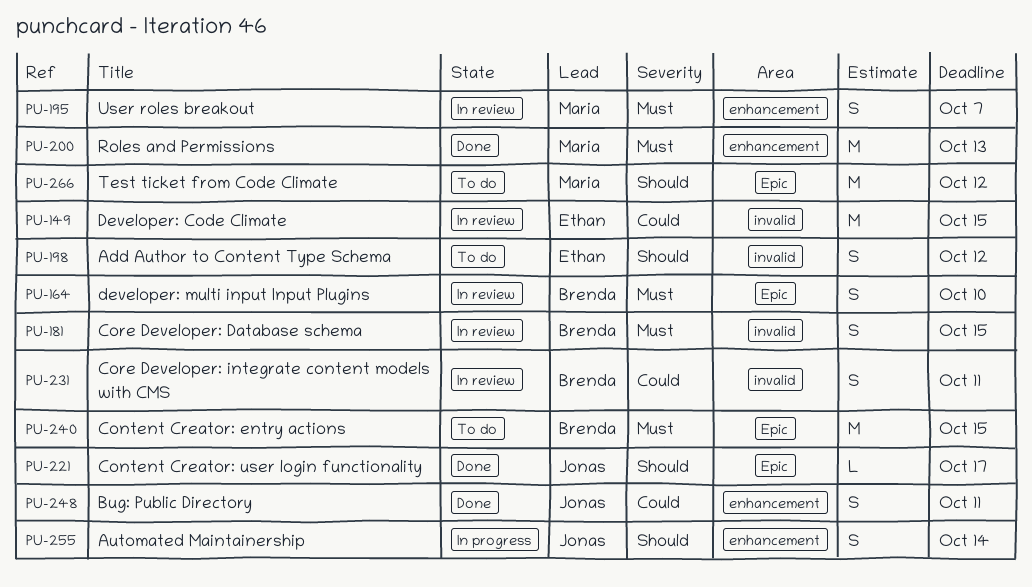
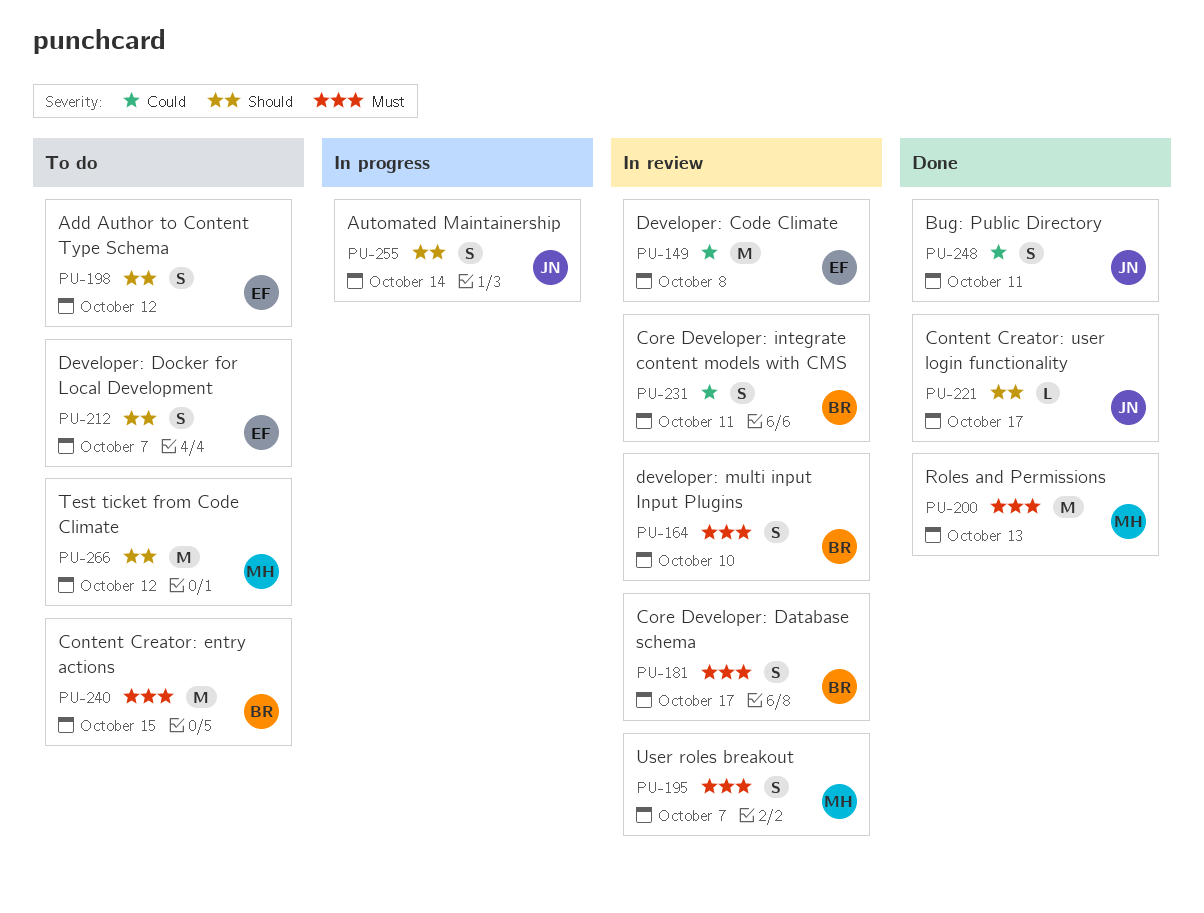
PU-149, due: Oct 15 -> Oct 8
PU-181, due: Oct 15 -> Oct 17
PU-212: none -> present

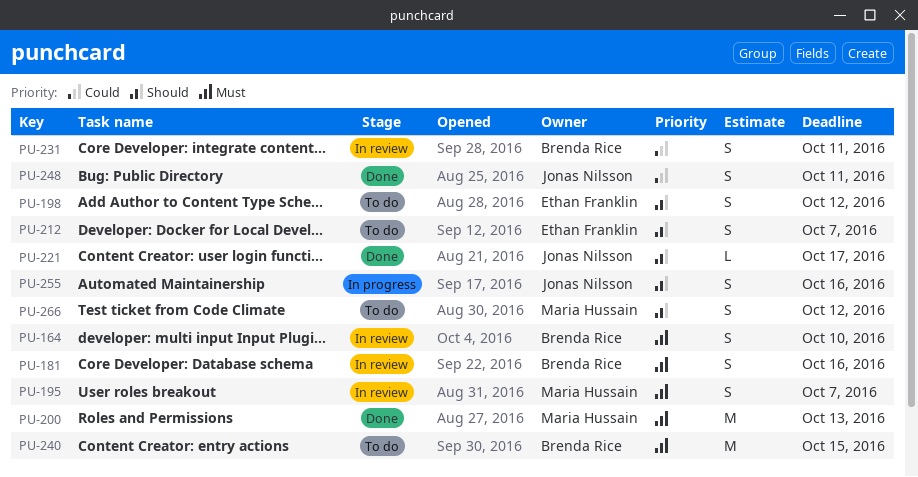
PU-149: present -> none
PU-181, due: Oct 17 -> Oct 16
PU-255, due: Oct 14 -> Oct 16
PU-266, estimate: M -> S

